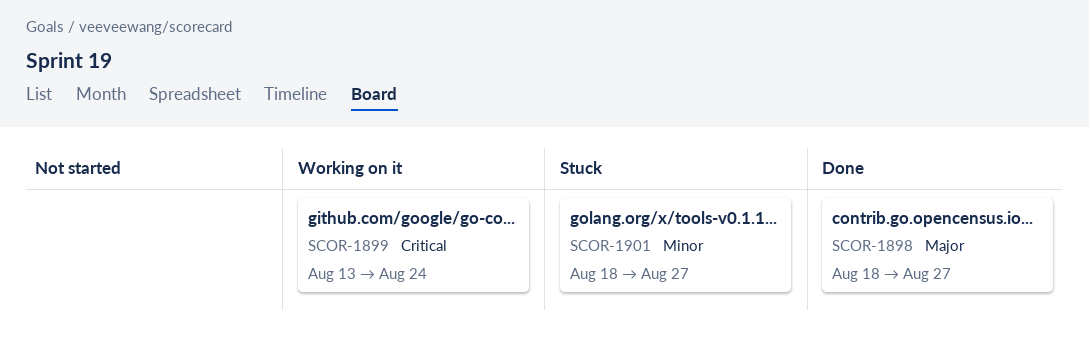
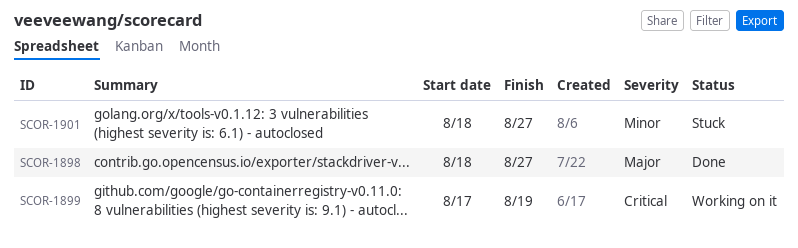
SCOR-1899, start: Aug 13 -> Aug 17
SCOR-1899, due: Aug 24 -> Aug 19

